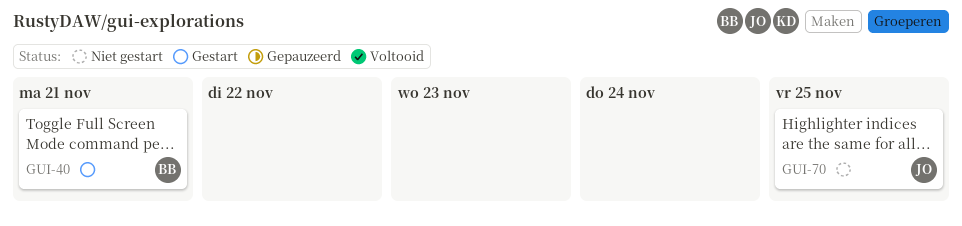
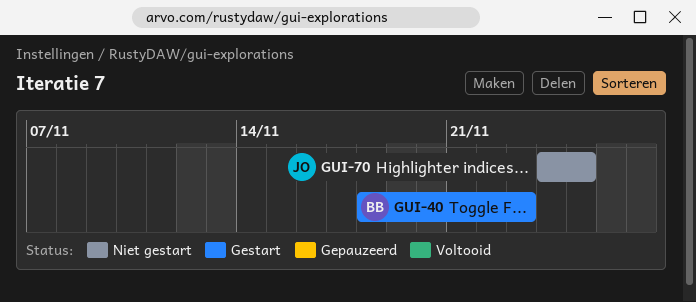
GUI-40, due: Nov 21 -> Nov 23

